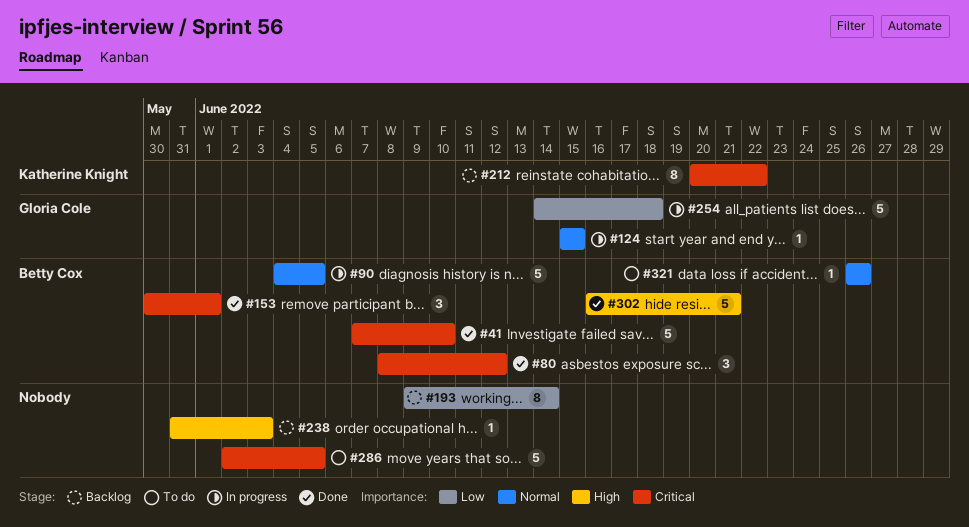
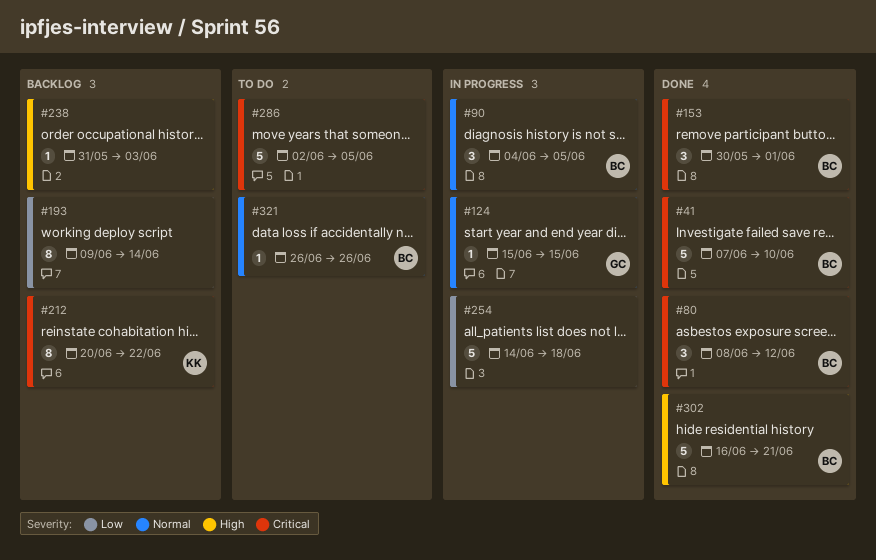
#90, estimate: 5 -> 3
#254, owner: Gloria Cole -> none

